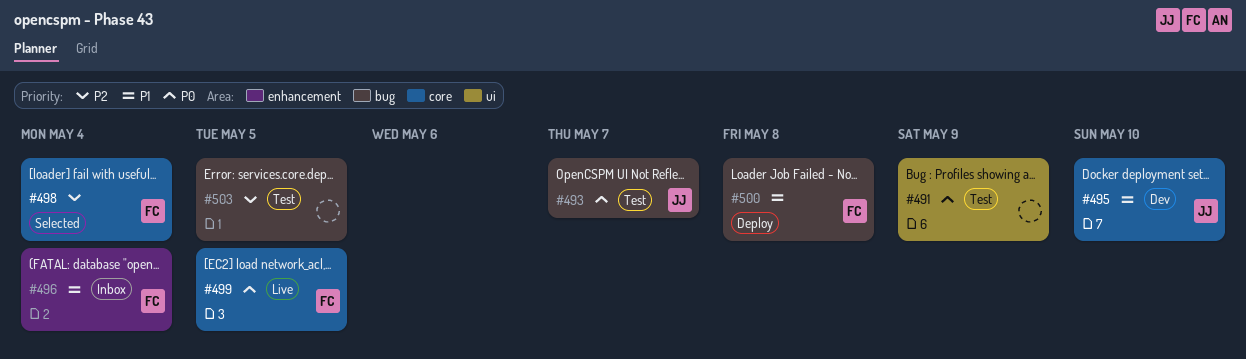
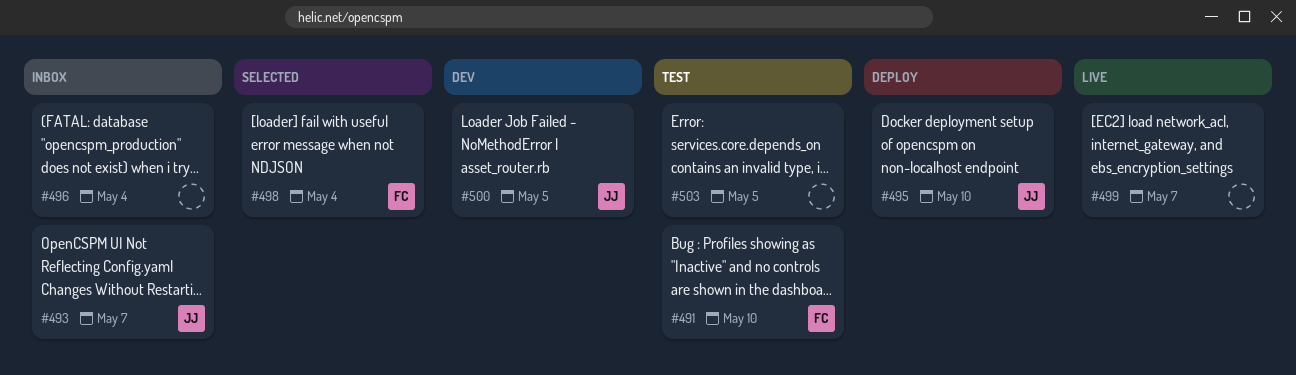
#491, owner: none -> FC
#491, due: May 9 -> May 10
#493, status: Test -> Inbox
#495, status: Dev -> Deploy
#496, owner: FC -> none
#499, owner: FC -> none
#499, due: May 5 -> May 7
#500, status: Deploy -> Dev
#500, owner: FC -> JJ
#500, due: May 8 -> May 5

